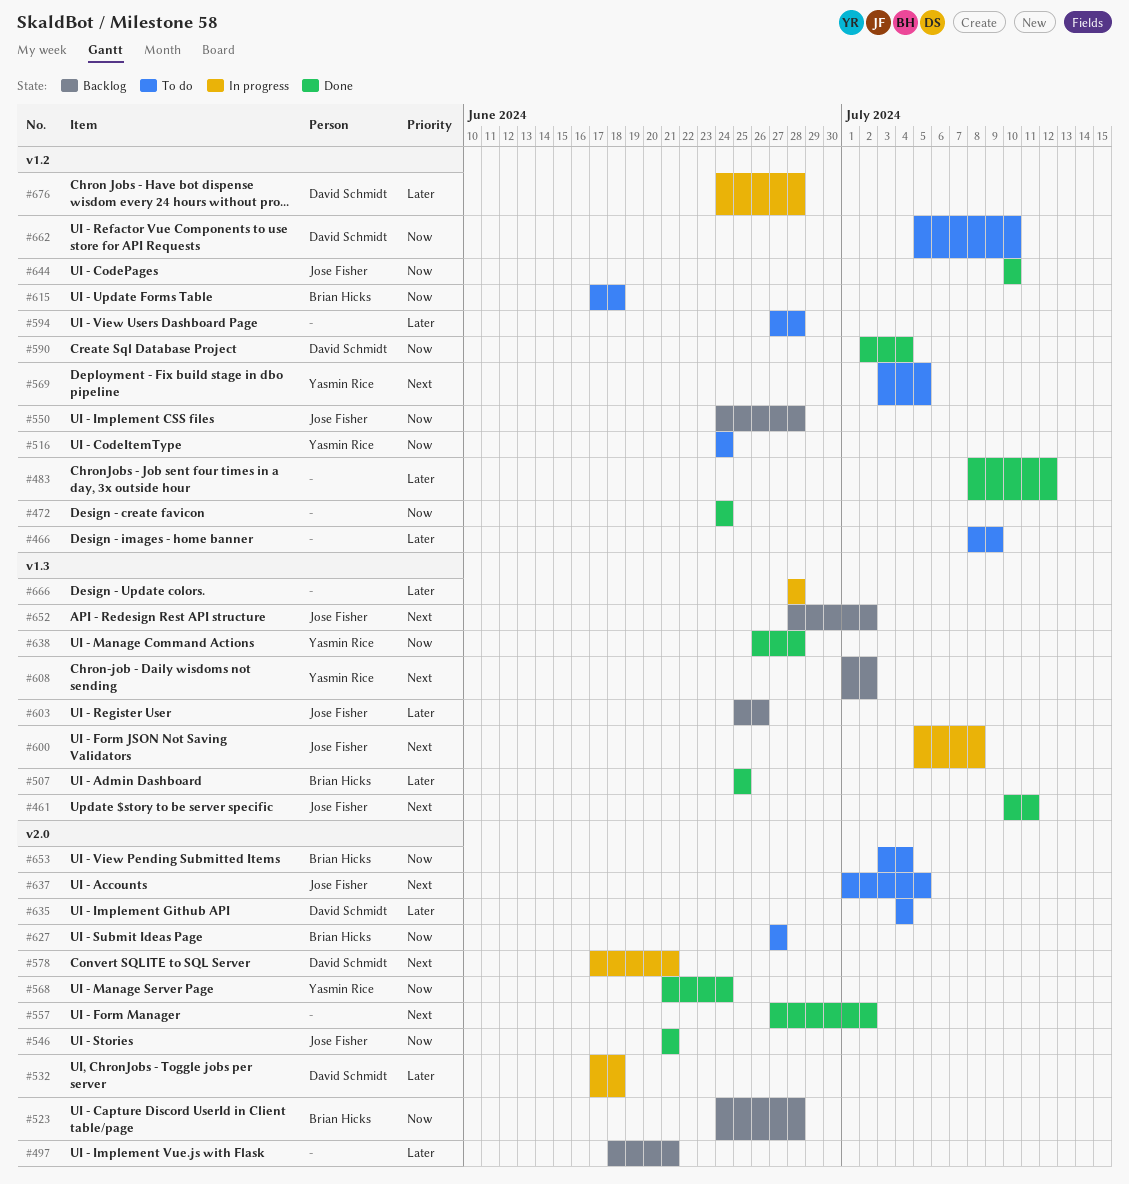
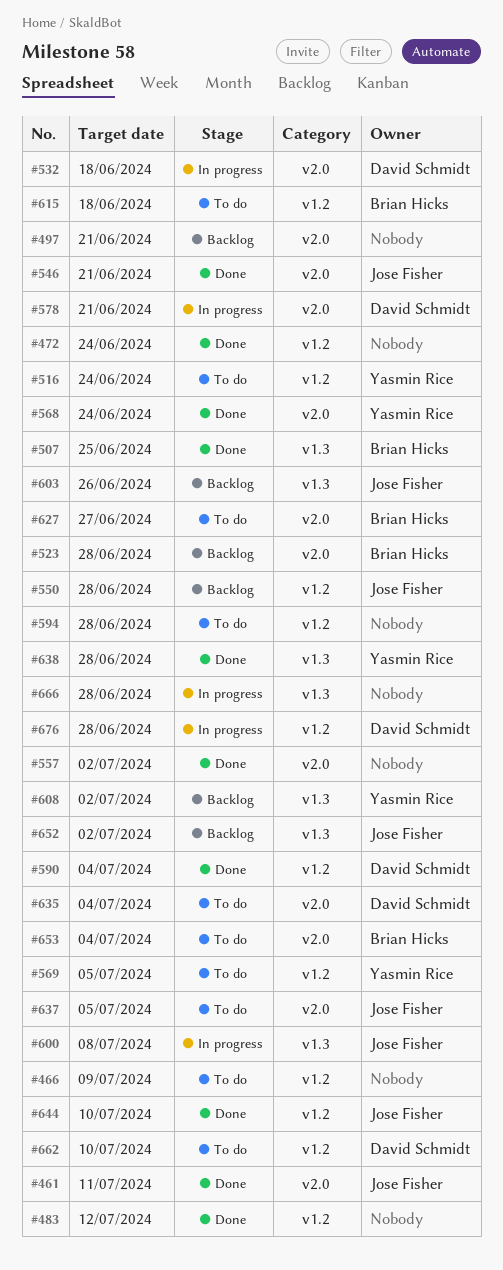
#461, label: v1.3 -> v2.0

